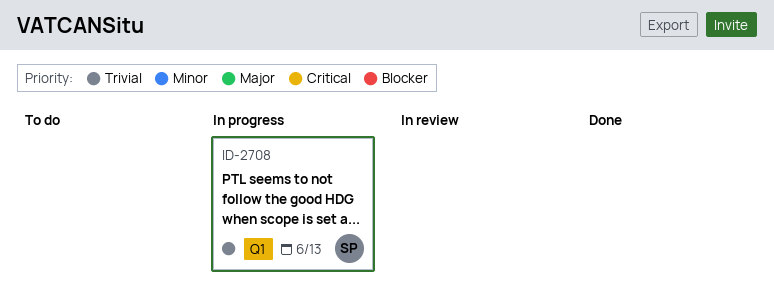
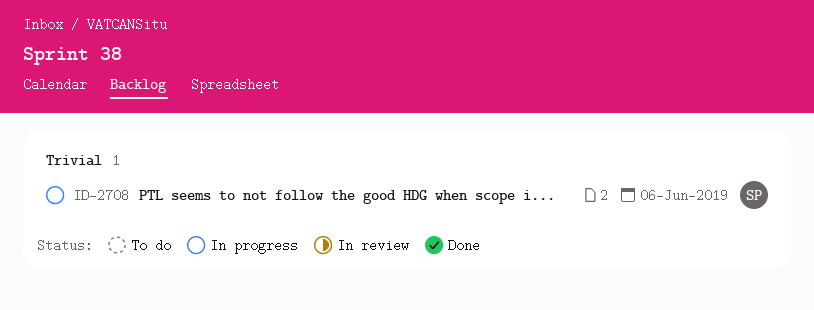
ID-2708, due: Jun 13 -> Jun 6

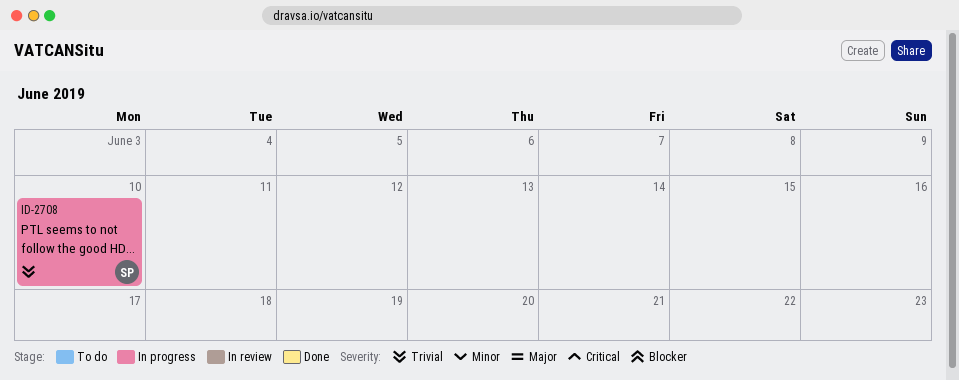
ID-2708, due: Jun 6 -> Jun 10

